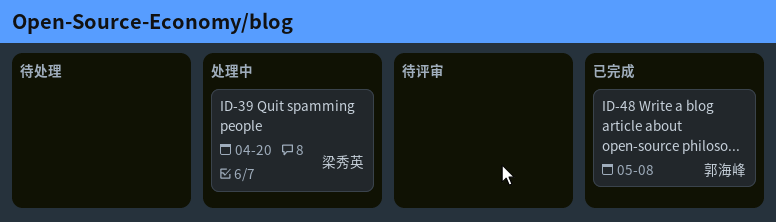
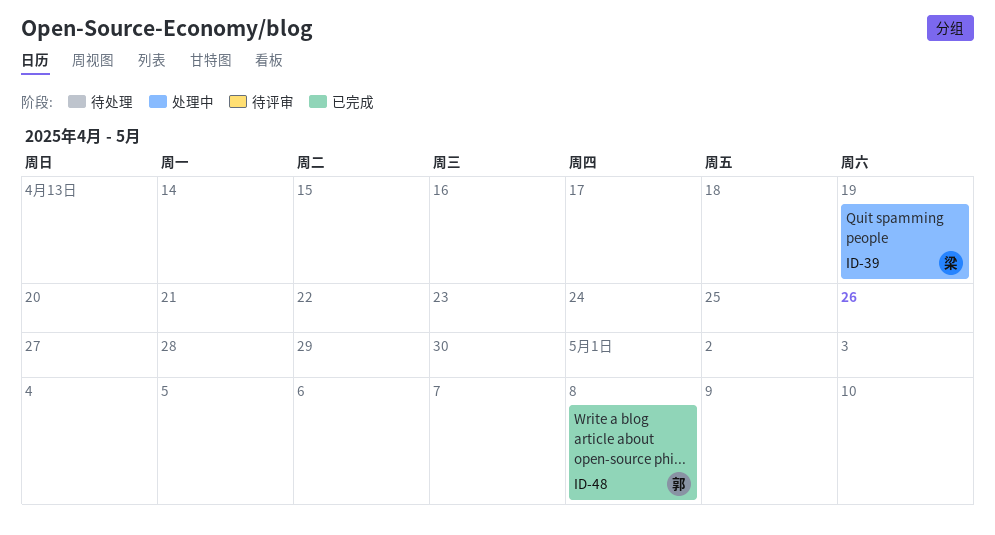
ID-39, due: Apr 20 -> Apr 19

